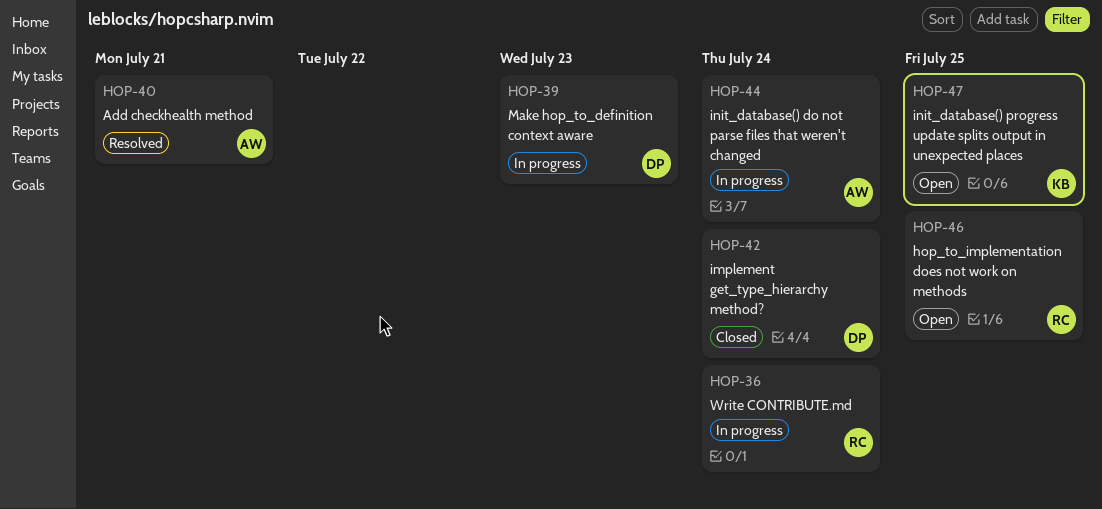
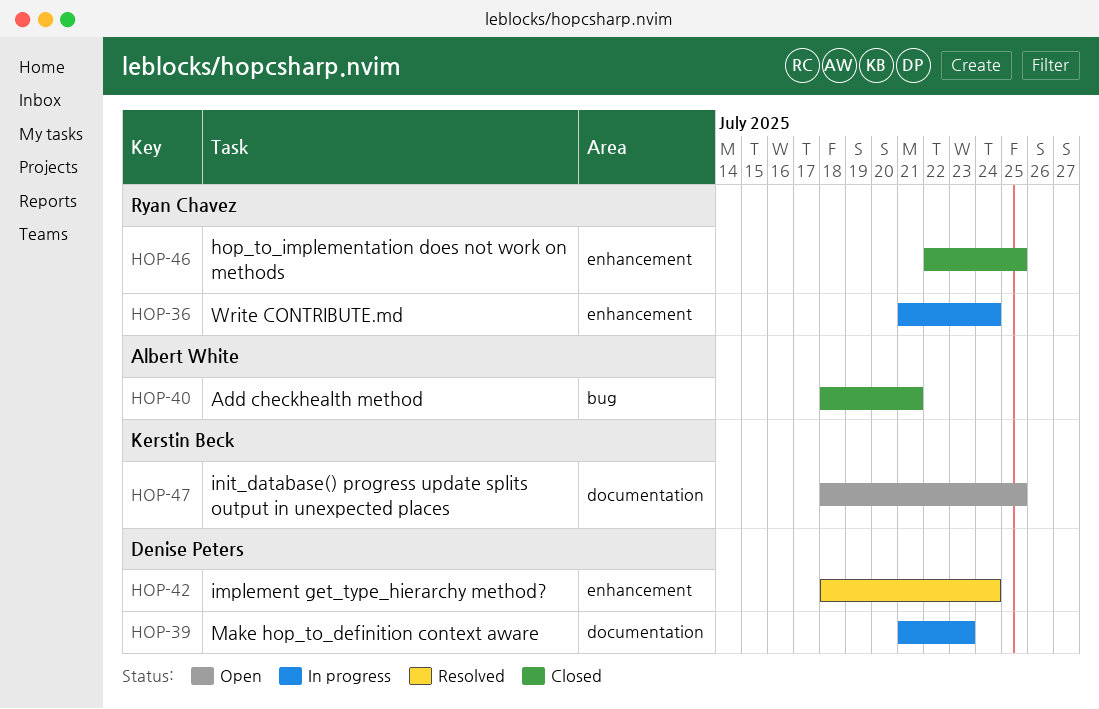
HOP-40, status: Resolved -> Closed
HOP-42, status: Closed -> Resolved
HOP-44: present -> none
HOP-46, status: Open -> Closed

